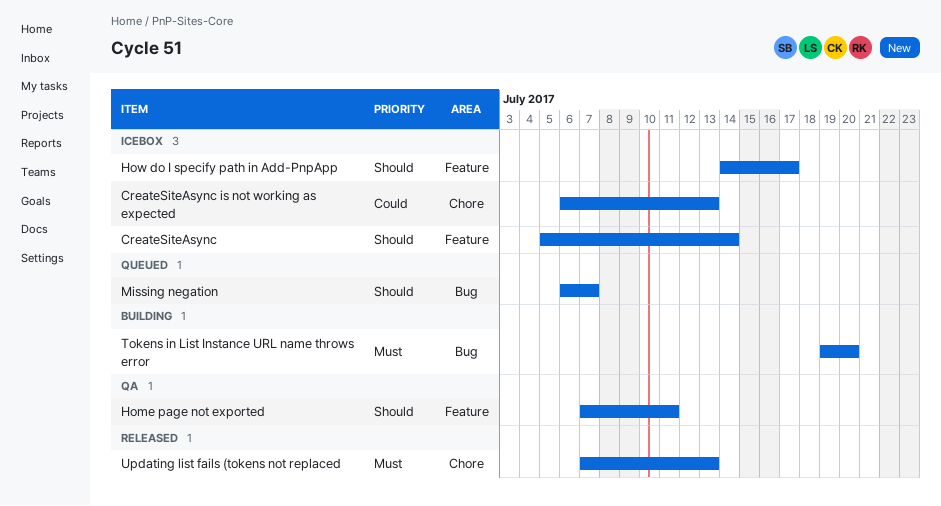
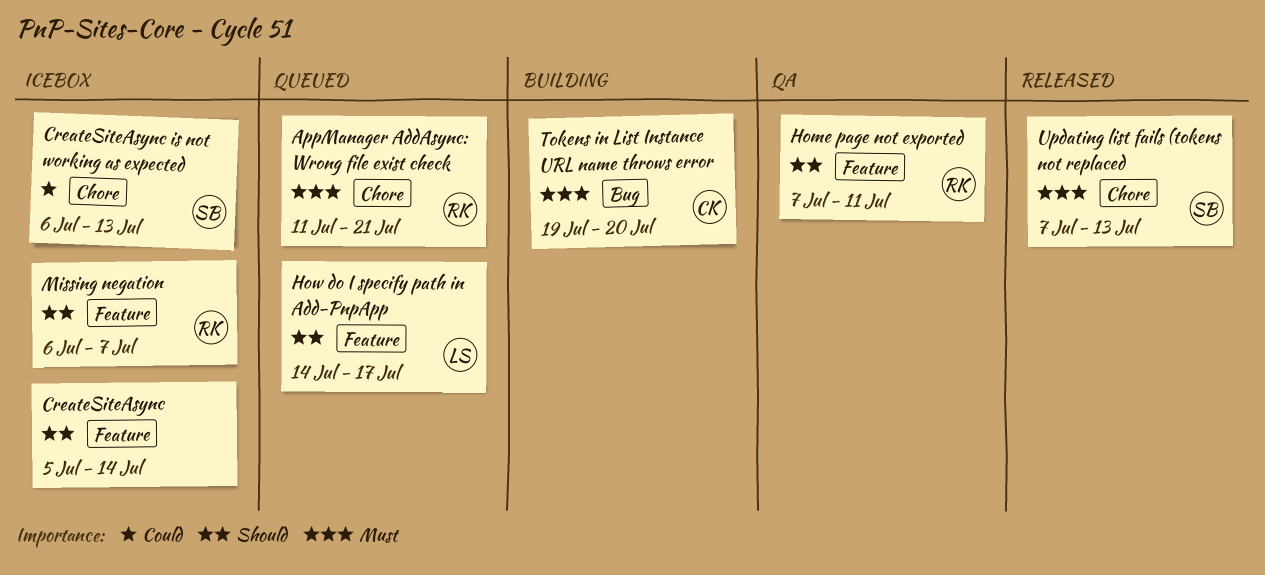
AppManager AddAsync: Wrong file exist check: none -> present
How do I specify path in Add-PnpApp, status: Icebox -> Queued
Missing negation, status: Queued -> Icebox
Missing negation, label: Bug -> Feature

